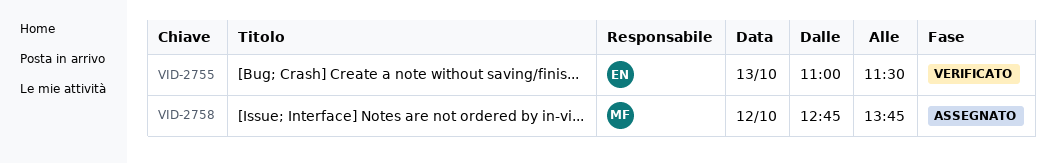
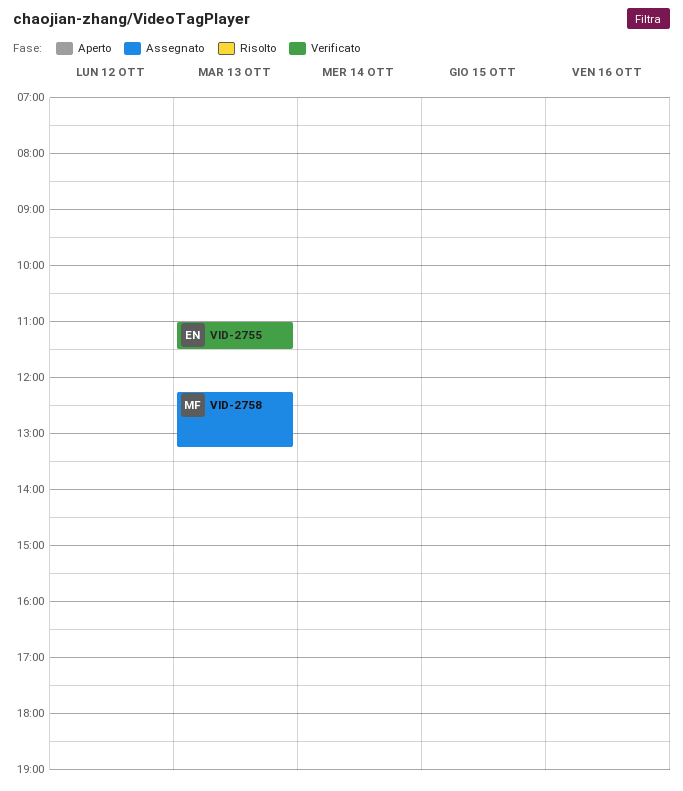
VID-2758, day: Oct 12 -> Oct 13
VID-2758, begins: 12:45 -> 12:15
VID-2758, ends: 13:45 -> 13:15

